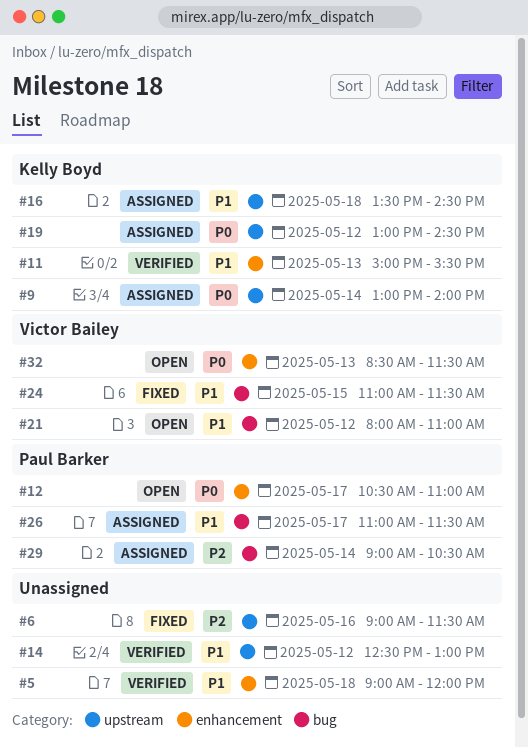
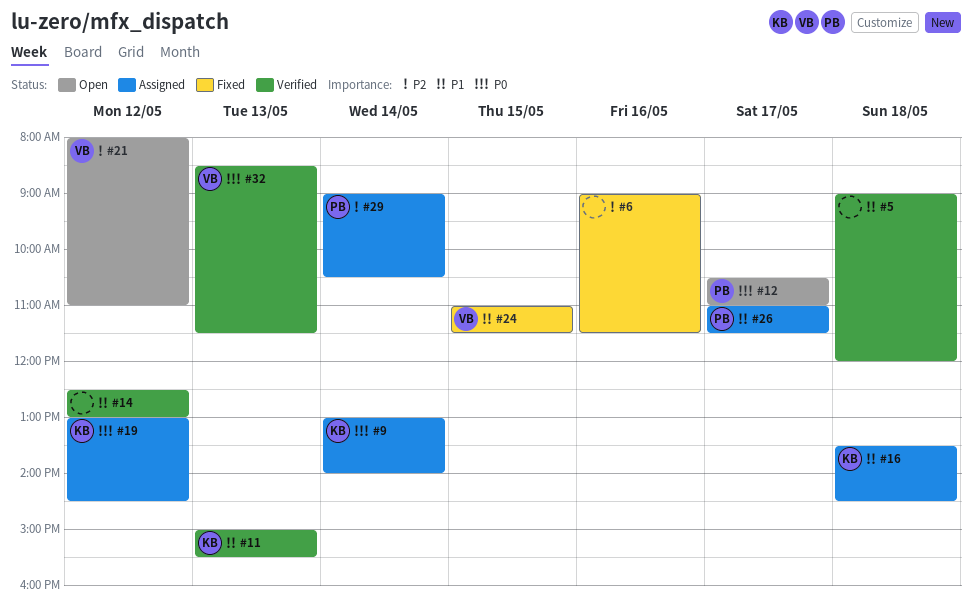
#21, priority: P1 -> P2
#32, status: Open -> Verified

